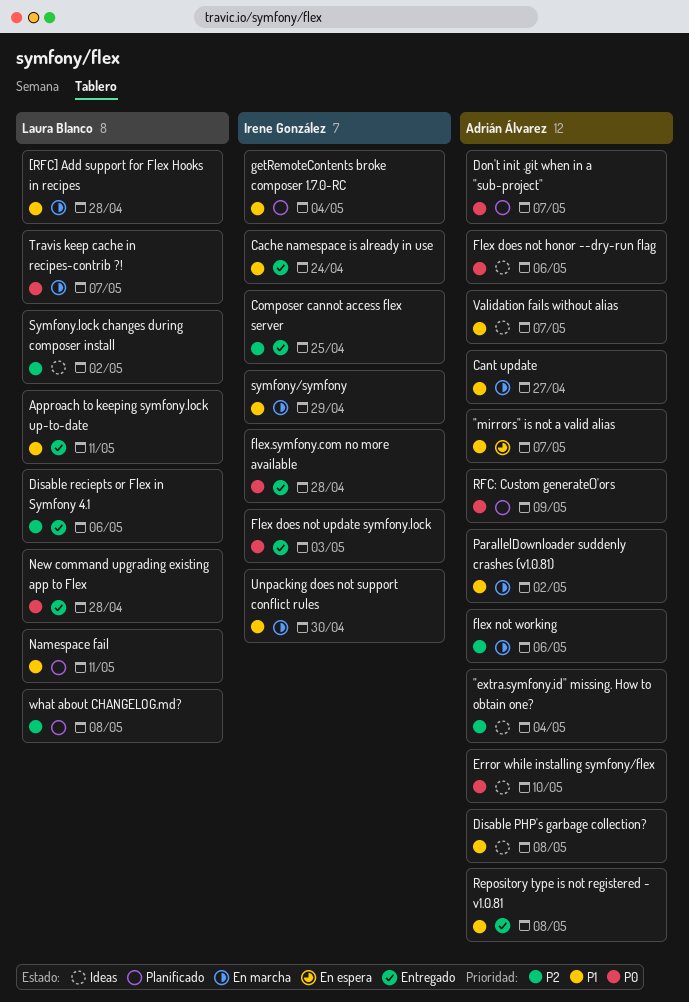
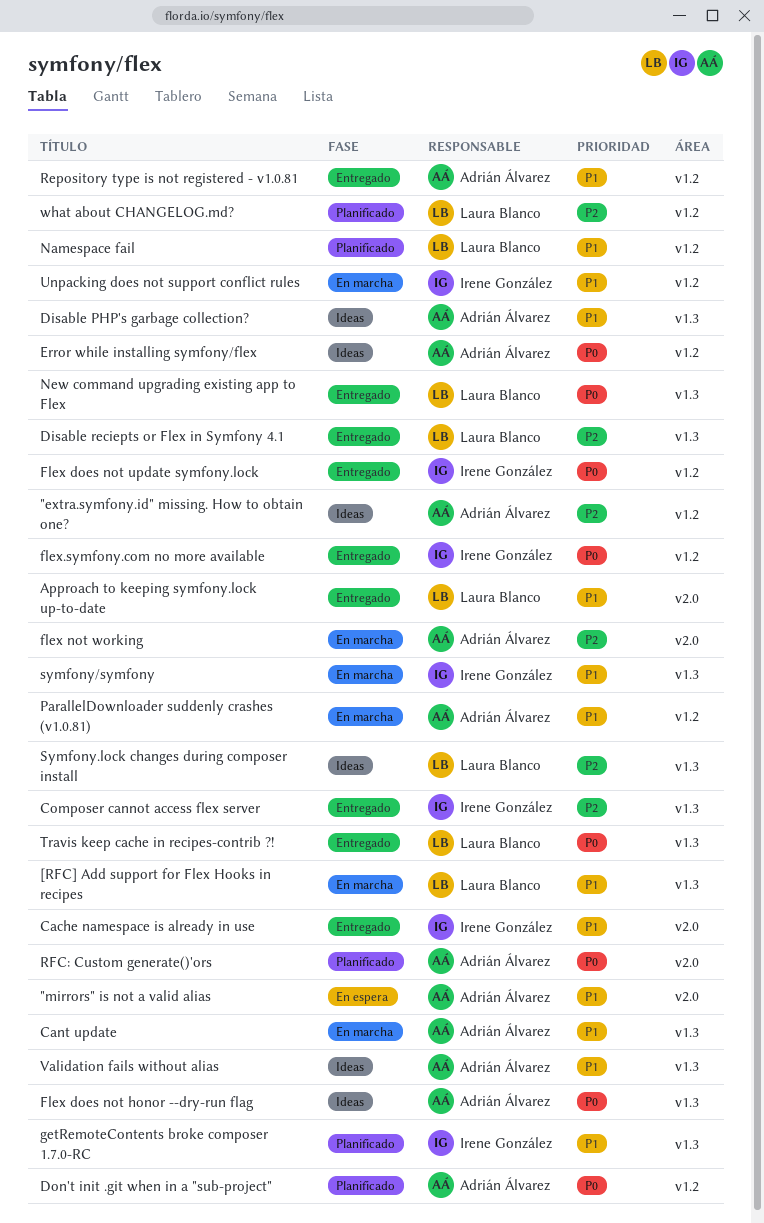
Travis keep cache in recipes-contrib ?!, status: En marcha -> Entregado

